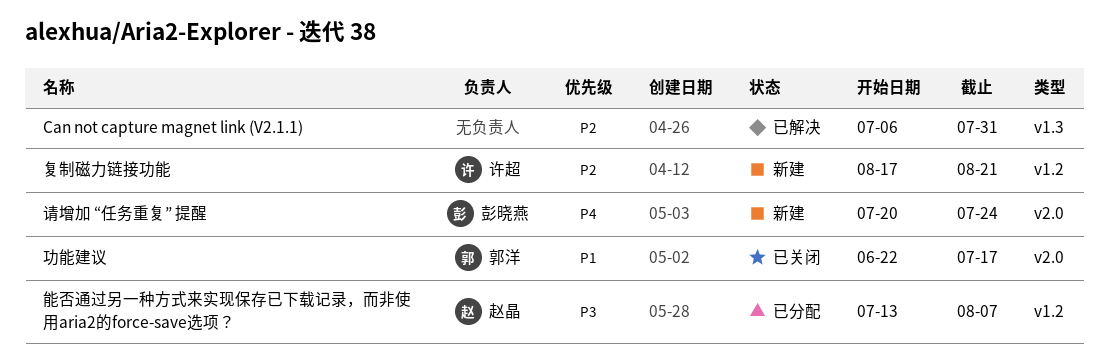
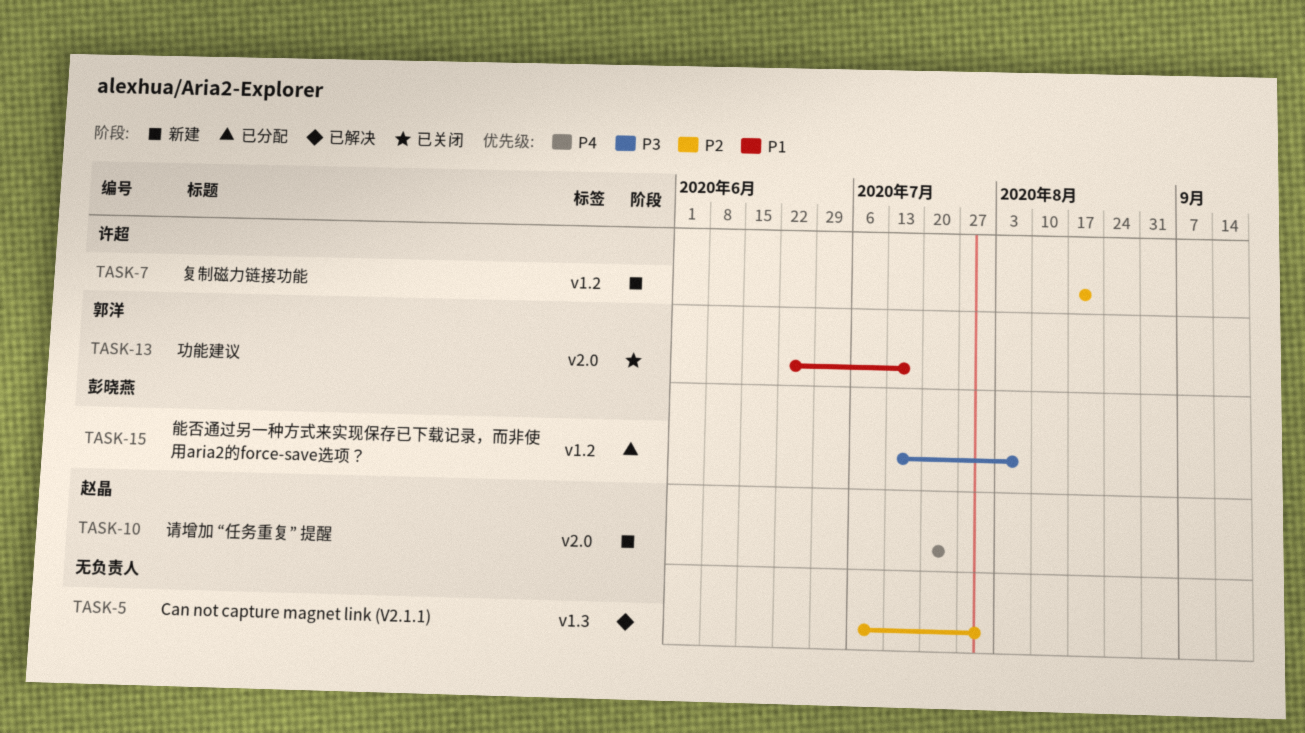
能否通过另一种方式来实现保存已下载记录，而非使用aria2的force-save选项？, owner: 赵晶 -> 彭晓燕
请增加 “任务重复” 提醒, owner: 彭晓燕 -> 赵晶

